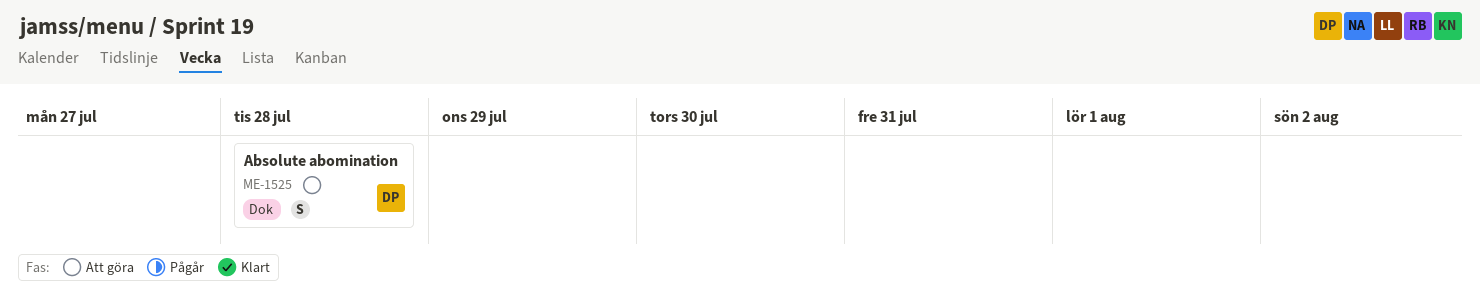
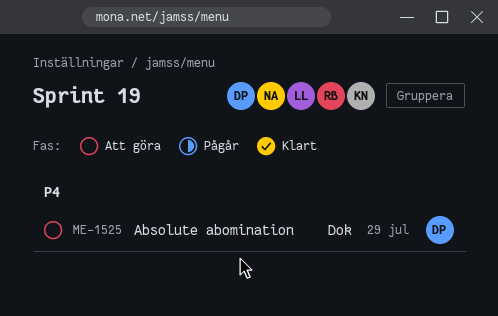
ME-1525, due: Jul 28 -> Jul 29

